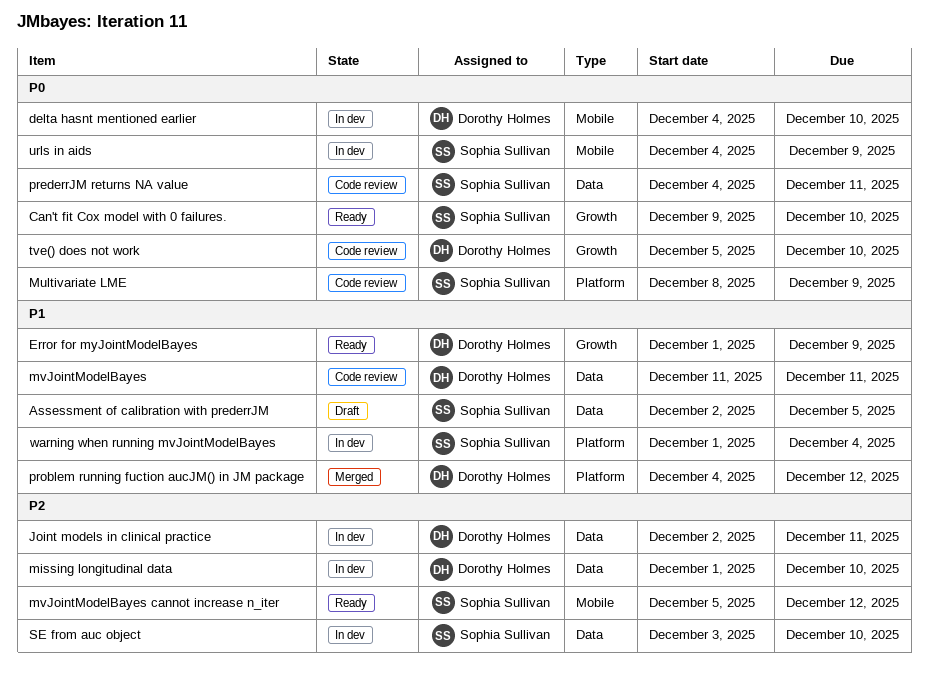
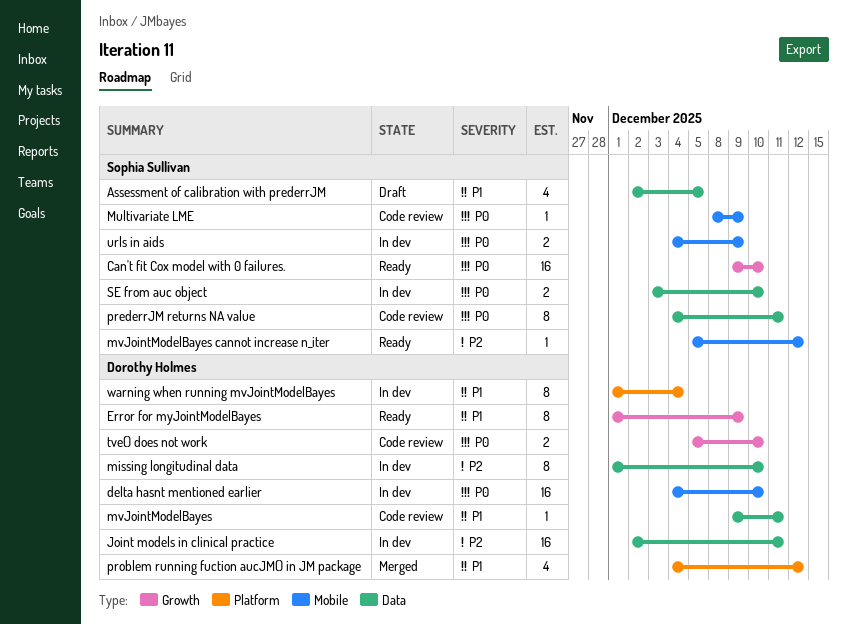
Multivariate LME, label: Platform -> Mobile
mvJointModelBayes, start: Dec 11 -> Dec 9
SE from auc object, priority: P2 -> P0
warning when running mvJointModelBayes, owner: Sophia Sullivan -> Dorothy Holmes

